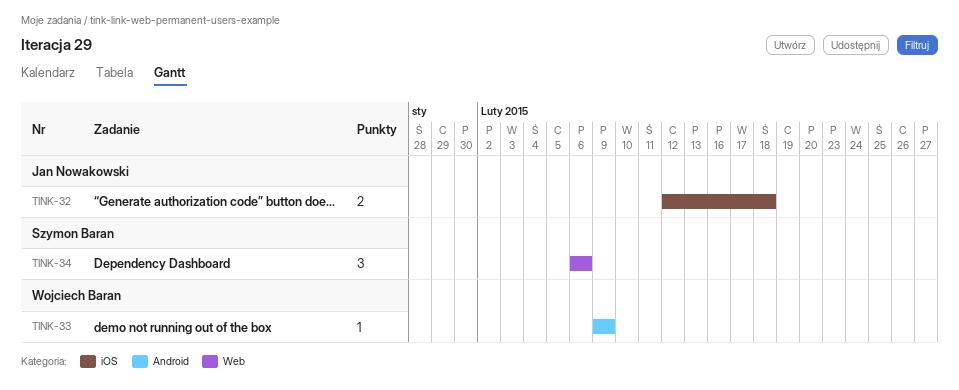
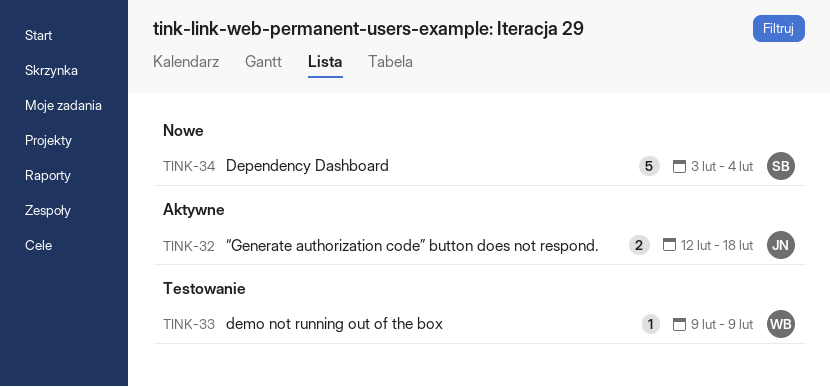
TINK-34, estimate: 3 -> 5
TINK-34, start: Feb 6 -> Feb 3
TINK-34, due: Feb 6 -> Feb 4

